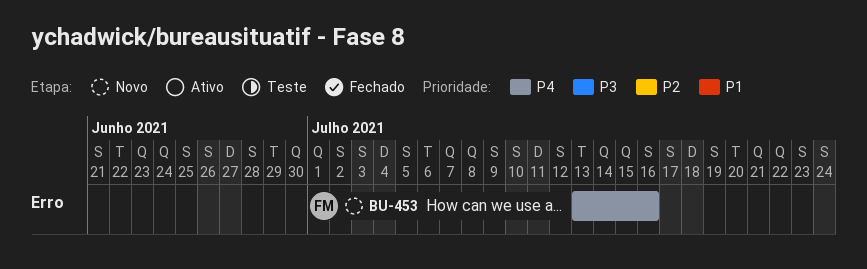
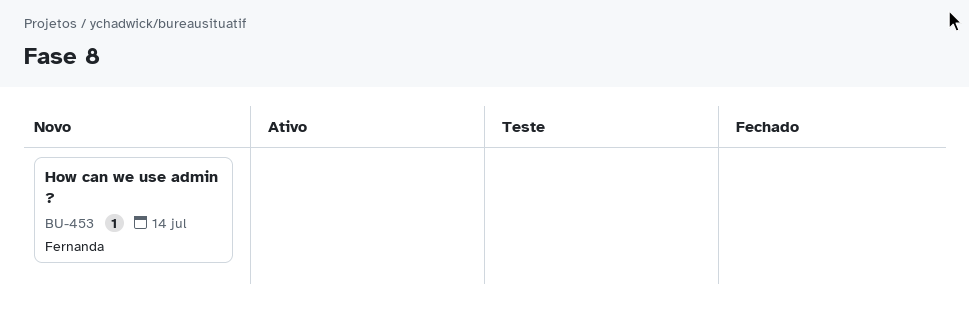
BU-453, due: Jul 16 -> Jul 14

